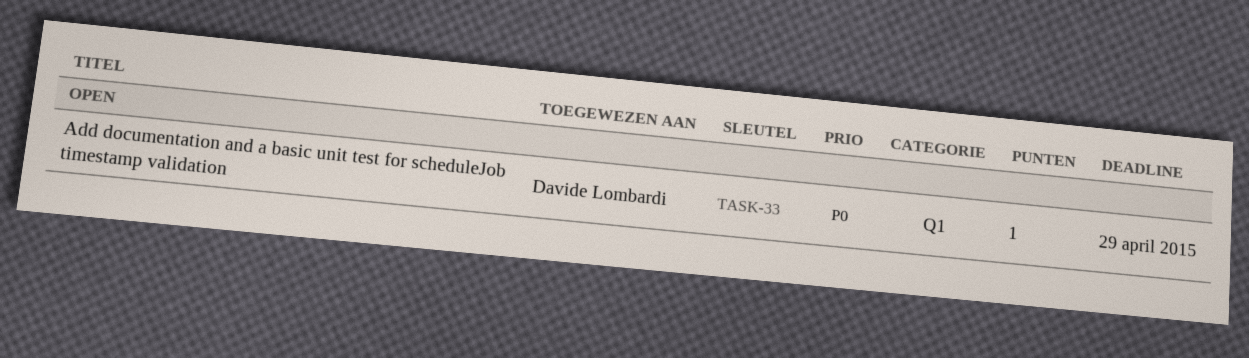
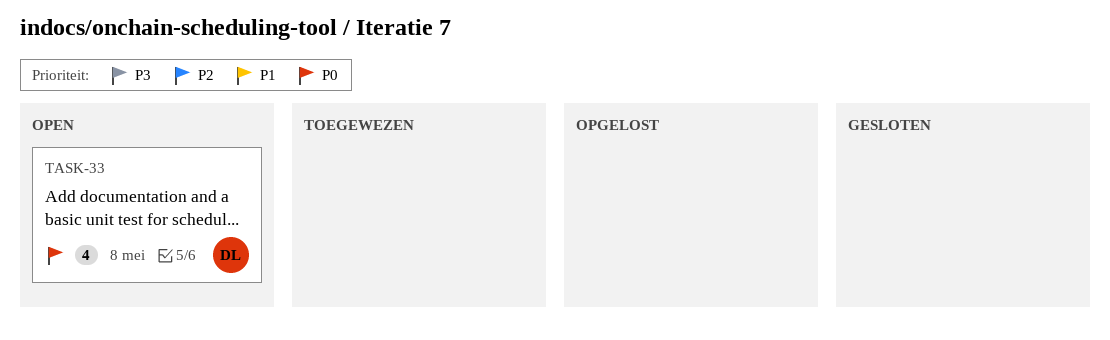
TASK-33, estimate: 1 -> 4
TASK-33, due: Apr 29 -> May 8

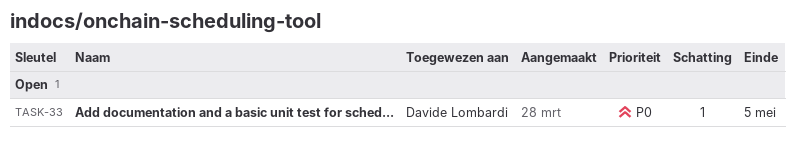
TASK-33, estimate: 4 -> 1
TASK-33, due: May 8 -> May 5

